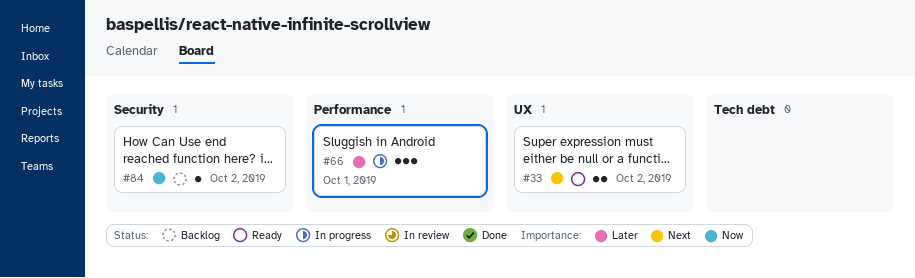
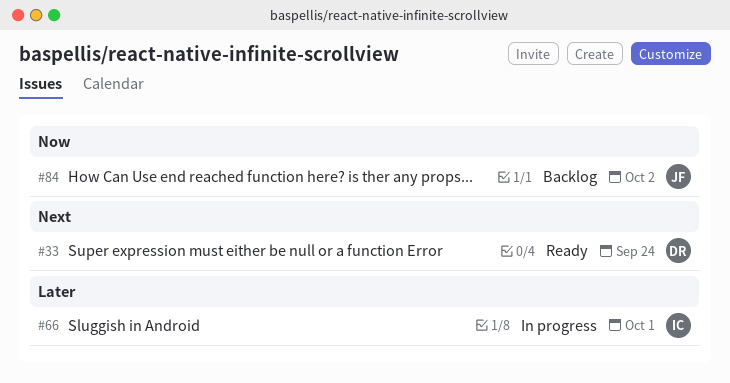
#33, due: Oct 2 -> Sep 24

